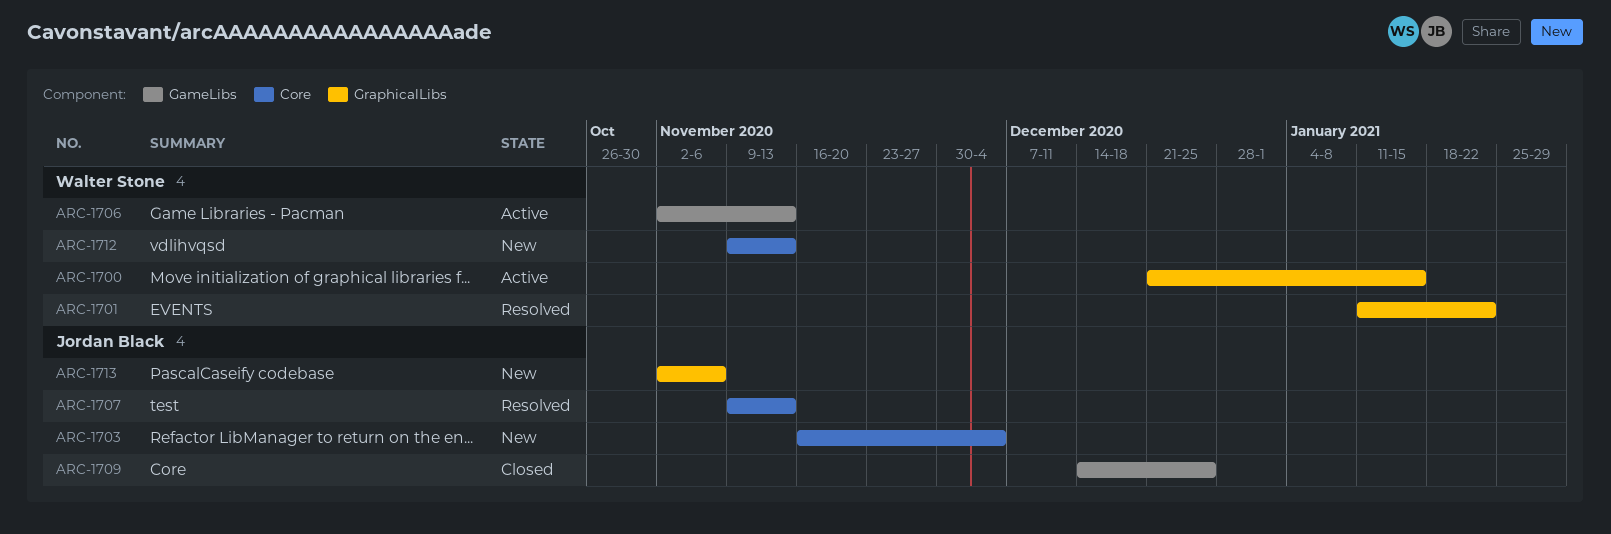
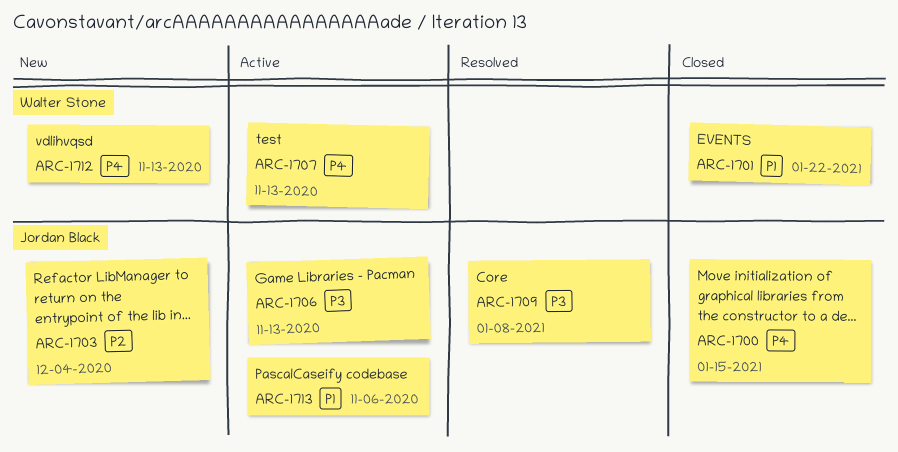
ARC-1700, status: Active -> Closed
ARC-1700, owner: Walter Stone -> Jordan Black
ARC-1701, status: Resolved -> Closed
ARC-1706, owner: Walter Stone -> Jordan Black
ARC-1707, status: Resolved -> Active
ARC-1707, owner: Jordan Black -> Walter Stone
ARC-1709, status: Closed -> Resolved
ARC-1709, due: Dec 25 -> Jan 8
ARC-1713, status: New -> Active

